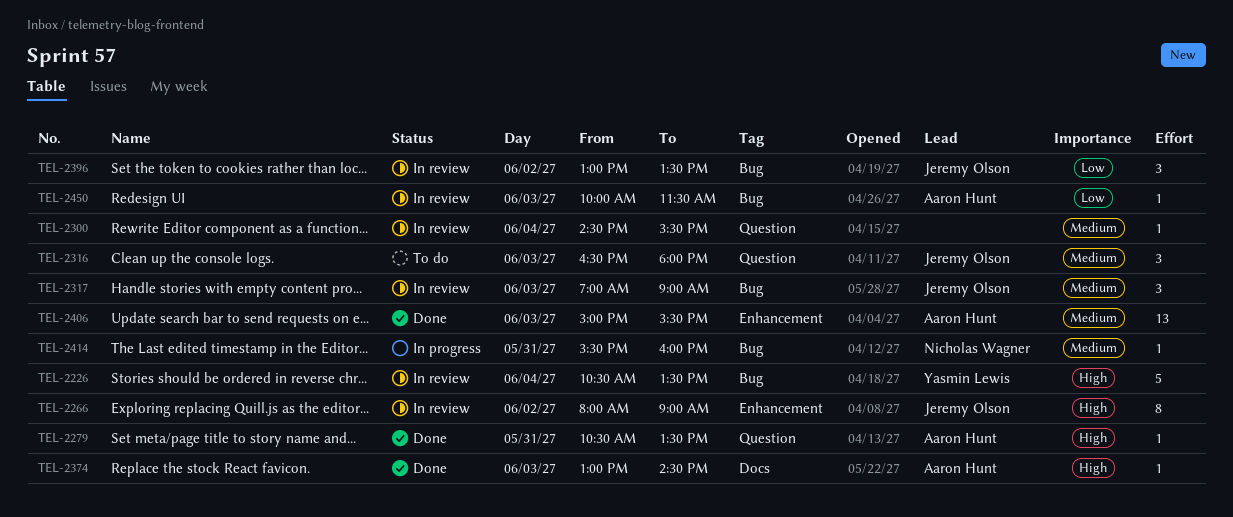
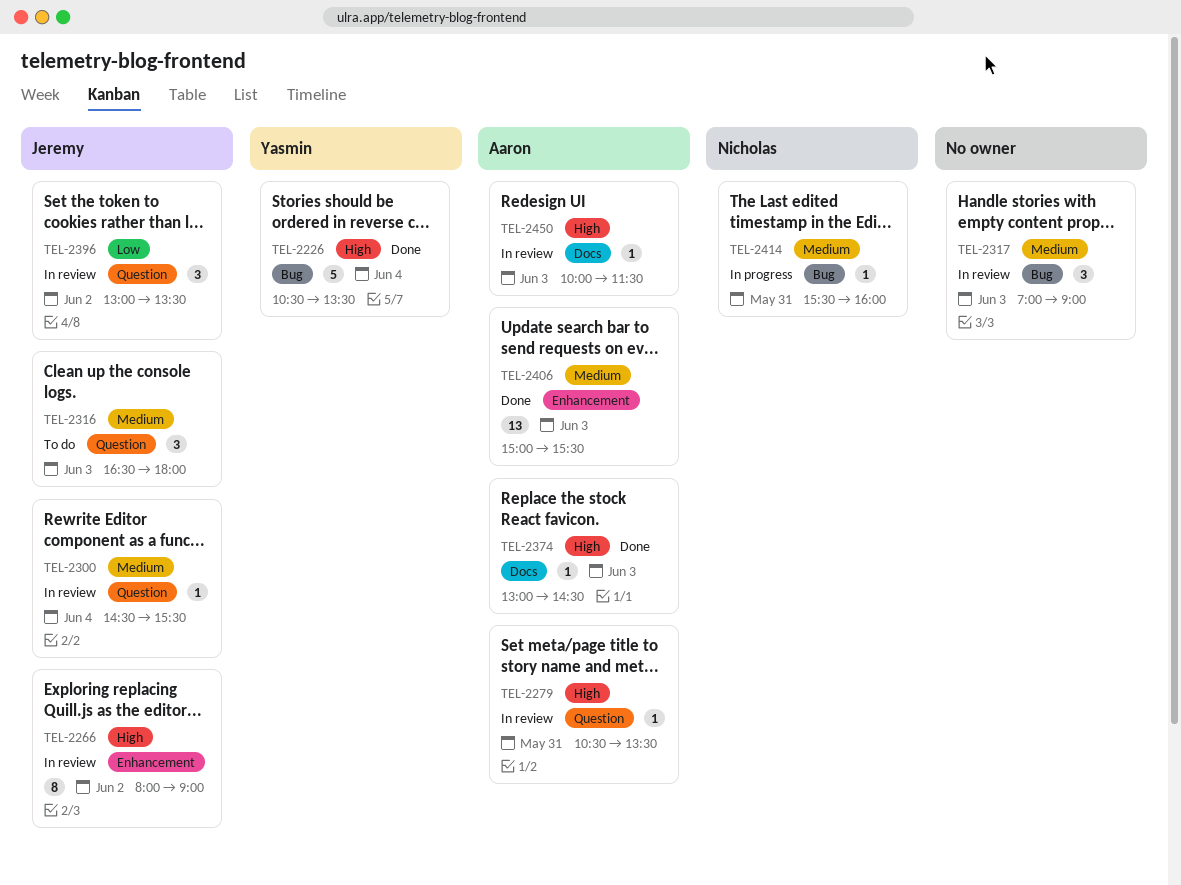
TEL-2226, status: In review -> Done
TEL-2279, status: Done -> In review
TEL-2300, owner: none -> Jeremy Olson
TEL-2317, owner: Jeremy Olson -> none
TEL-2396, label: Bug -> Question
TEL-2450, priority: Low -> High
TEL-2450, label: Bug -> Docs

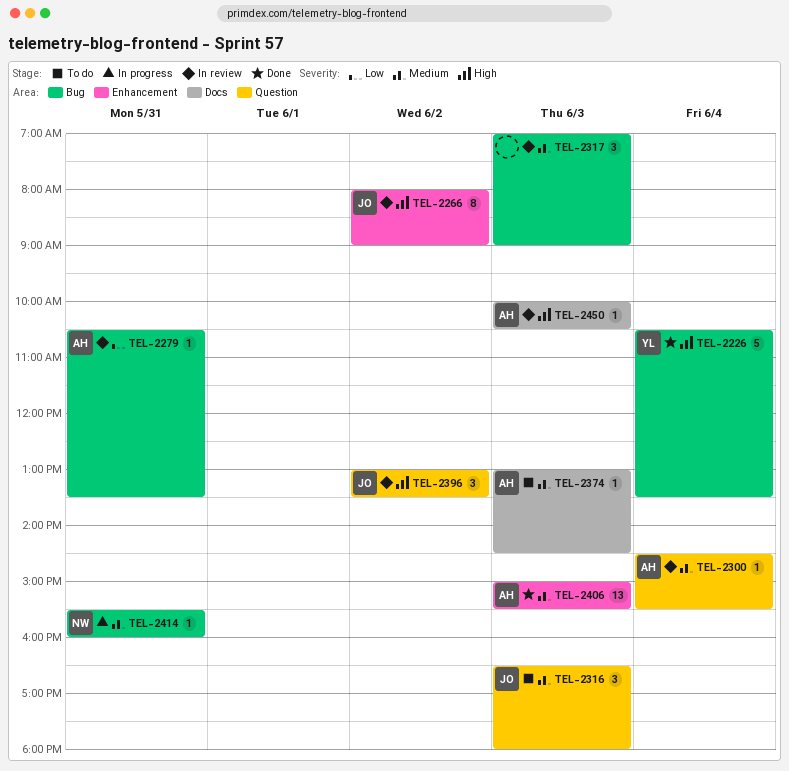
TEL-2279, priority: High -> Low
TEL-2279, label: Question -> Bug
TEL-2300, owner: Jeremy -> Aaron
TEL-2374, status: Done -> To do
TEL-2374, priority: High -> Medium
TEL-2396, priority: Low -> High
TEL-2450, ends: 11:30 -> 10:30

